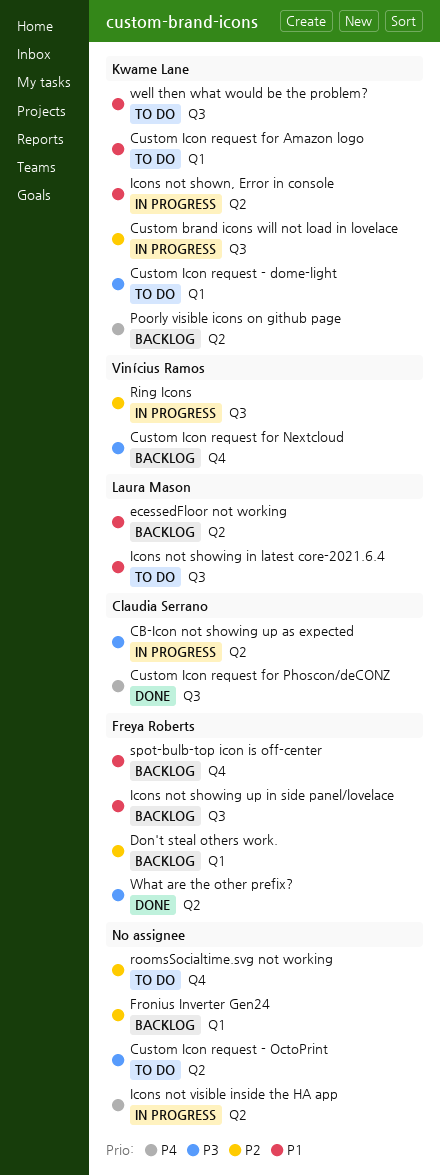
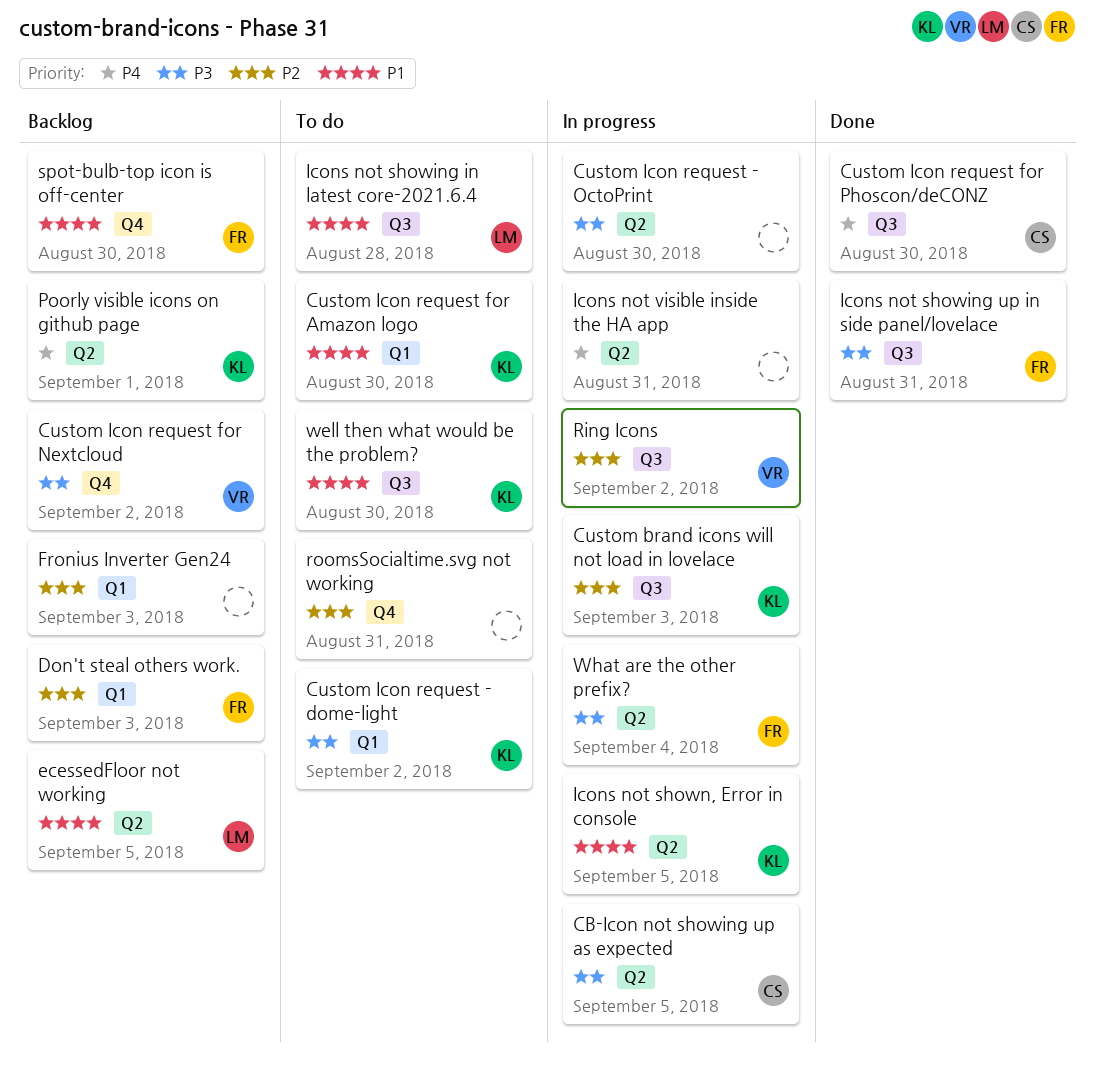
Custom Icon request - OctoPrint, status: To do -> In progress
Icons not showing up in side panel/lovelace, status: Backlog -> Done
Icons not showing up in side panel/lovelace, priority: P1 -> P3
What are the other prefix?, status: Done -> In progress

